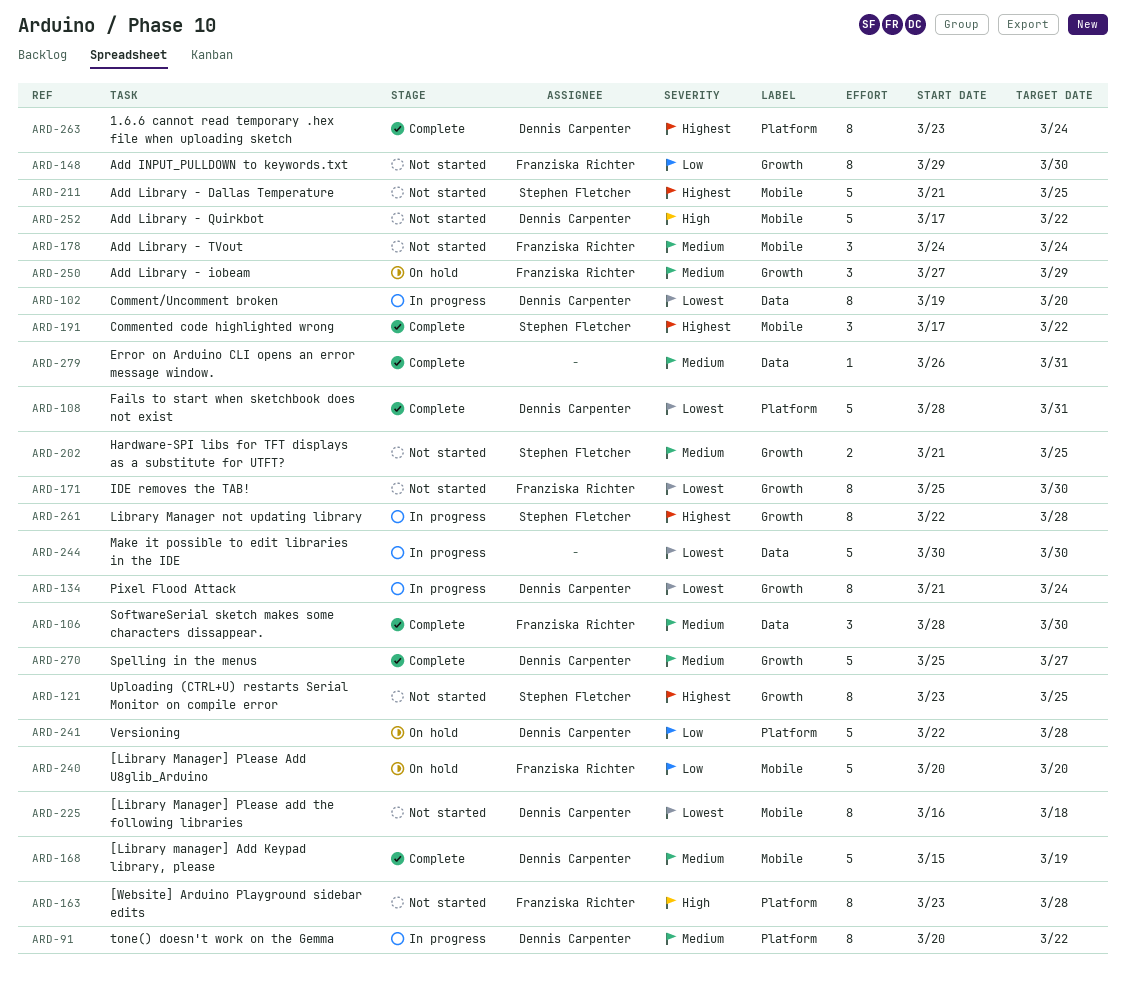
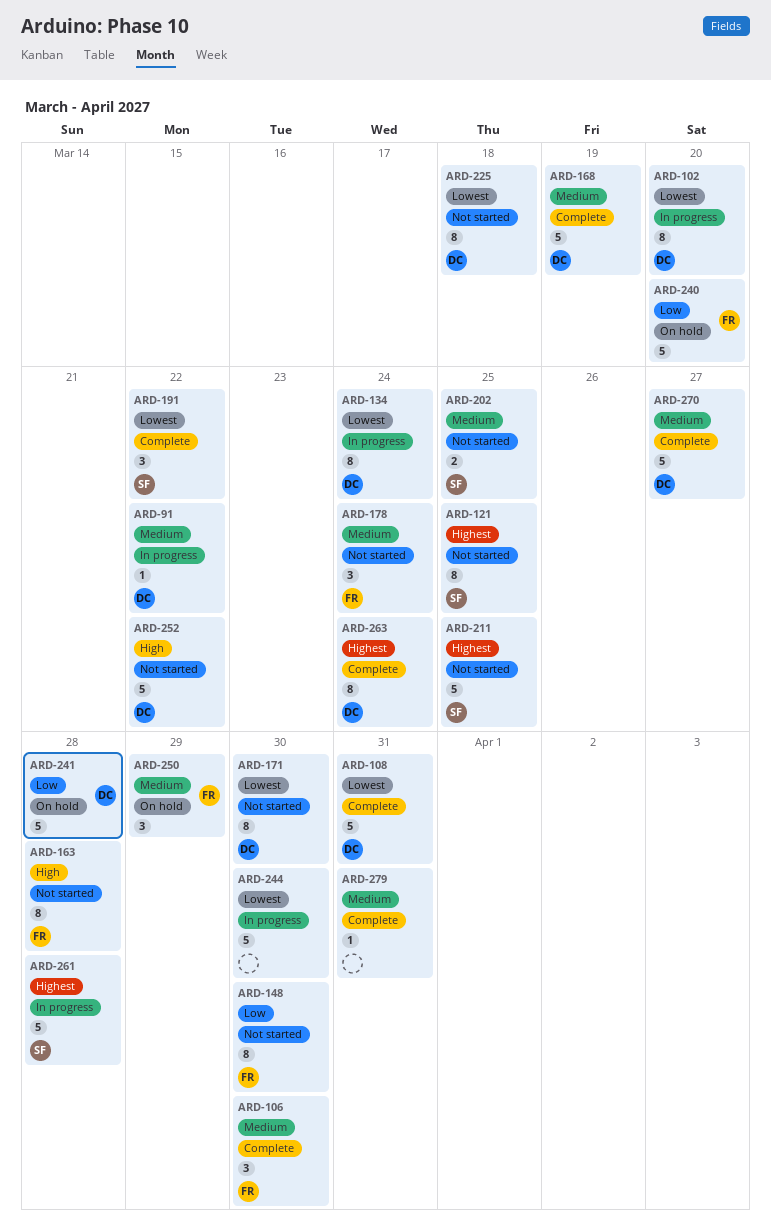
ARD-91, estimate: 8 -> 1
ARD-171, owner: Franziska Richter -> Dennis Carpenter
ARD-191, priority: Highest -> Lowest
ARD-261, estimate: 8 -> 5

